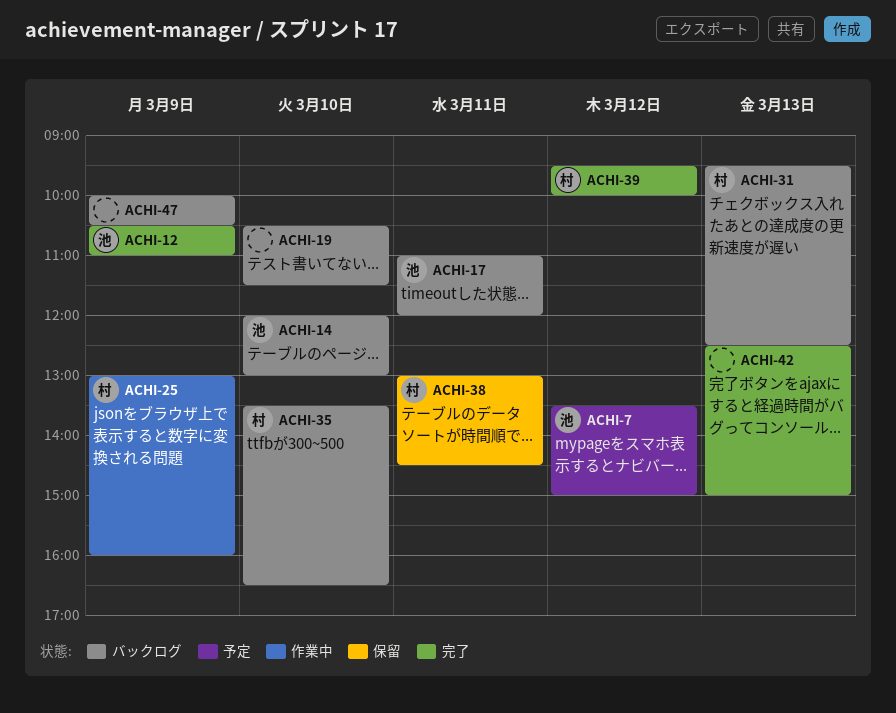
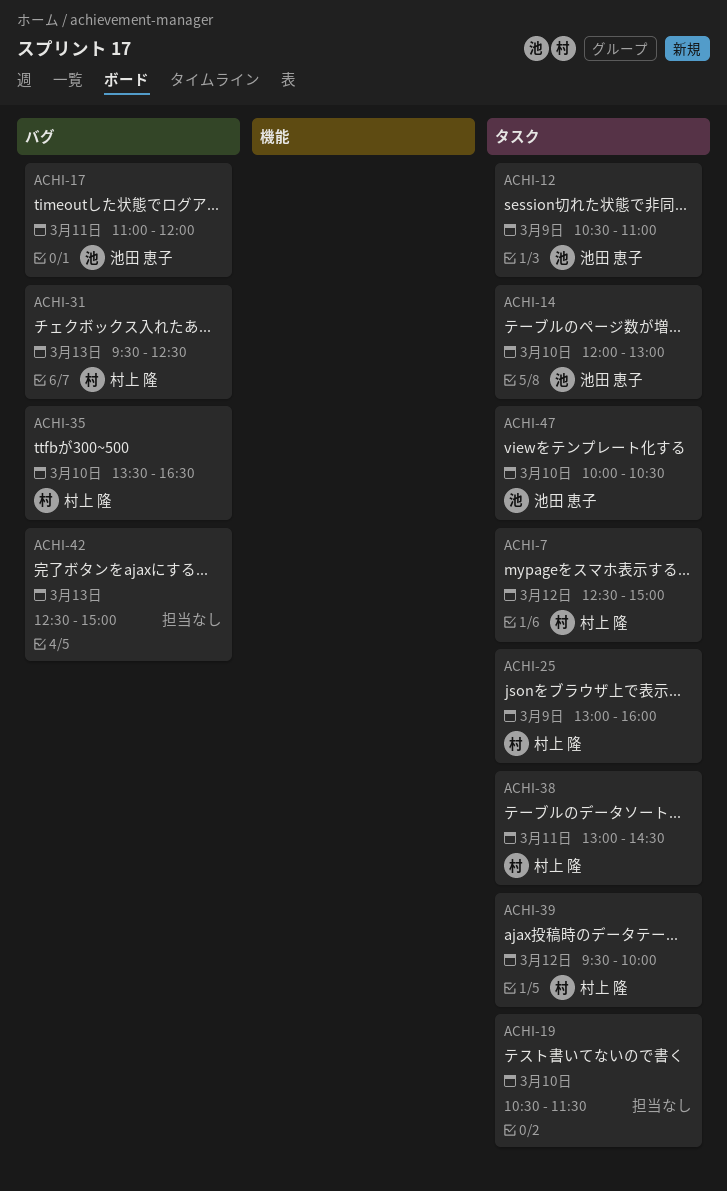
ACHI-7, owner: 池田 恵子 -> 村上 隆
ACHI-7, begins: 13:30 -> 12:30
ACHI-47, owner: none -> 池田 恵子
ACHI-47, day: Mar 9 -> Mar 10

